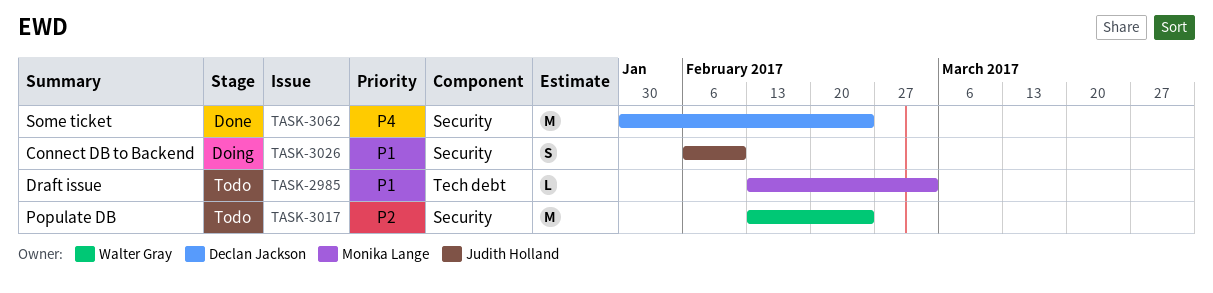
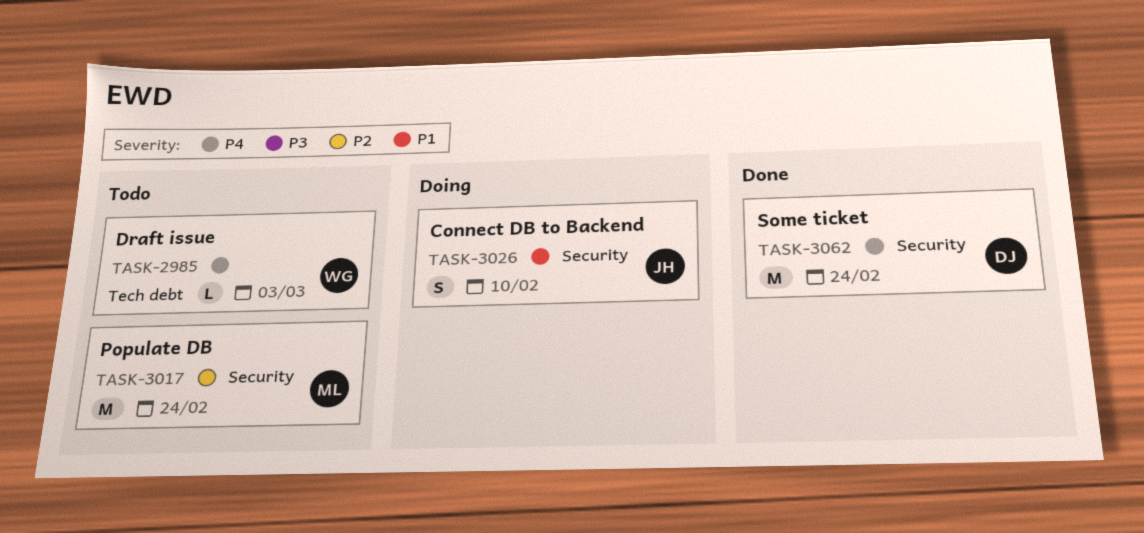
TASK-2985, owner: Monika Lange -> Walter Gray
TASK-2985, priority: P1 -> P4
TASK-3017, owner: Walter Gray -> Monika Lange

